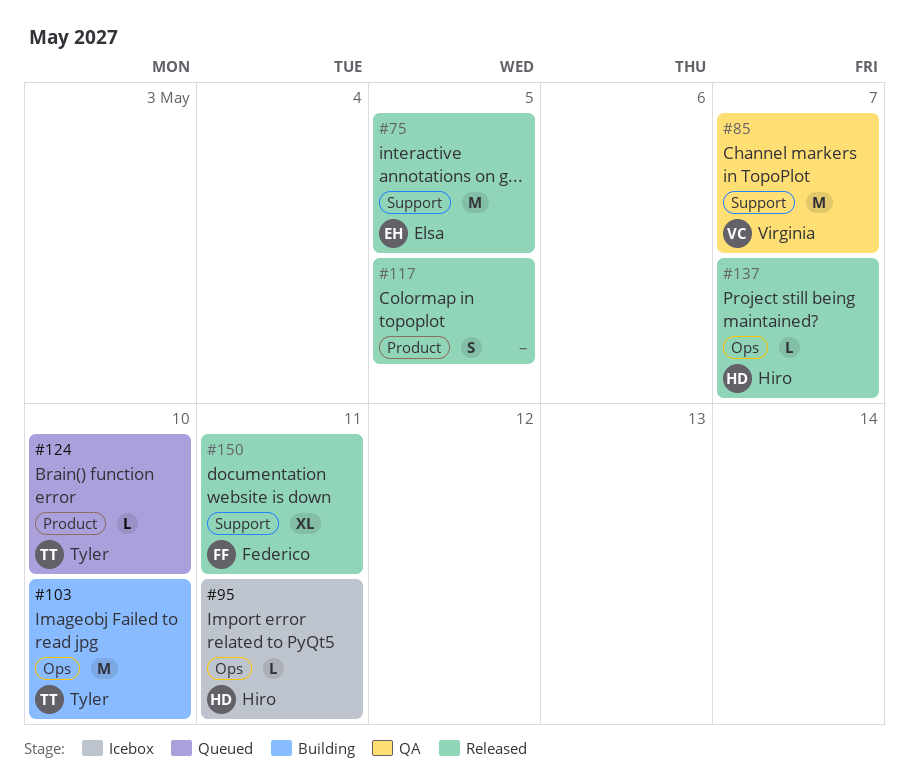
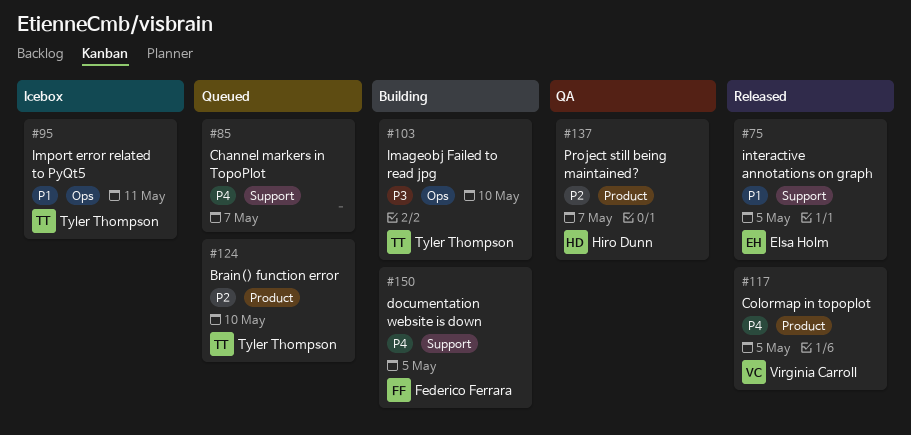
#85, status: QA -> Queued
#85, owner: Virginia Carroll -> none
#95, owner: Hiro Dunn -> Tyler Thompson
#117, owner: none -> Virginia Carroll
#137, status: Released -> QA
#137, label: Ops -> Product
#150, status: Released -> Building
#150, due: May 11 -> May 5

